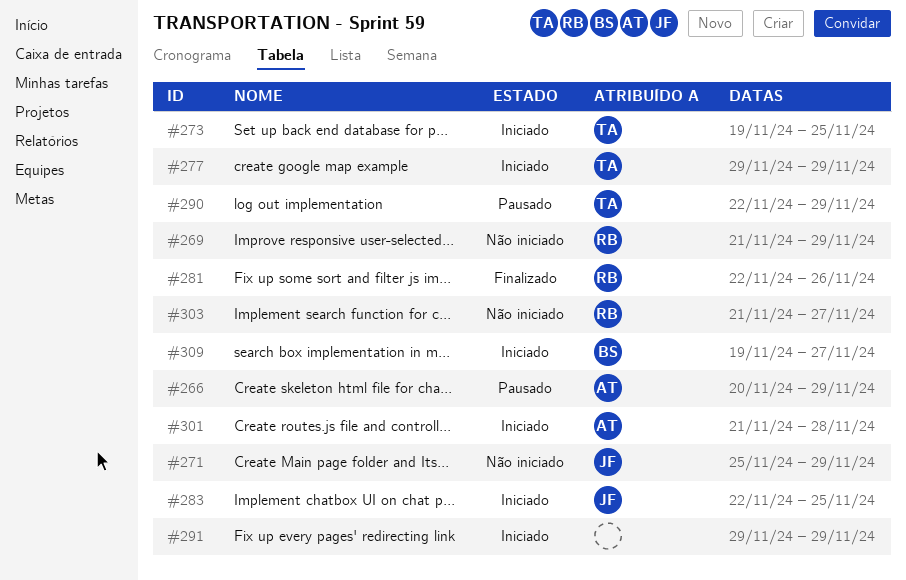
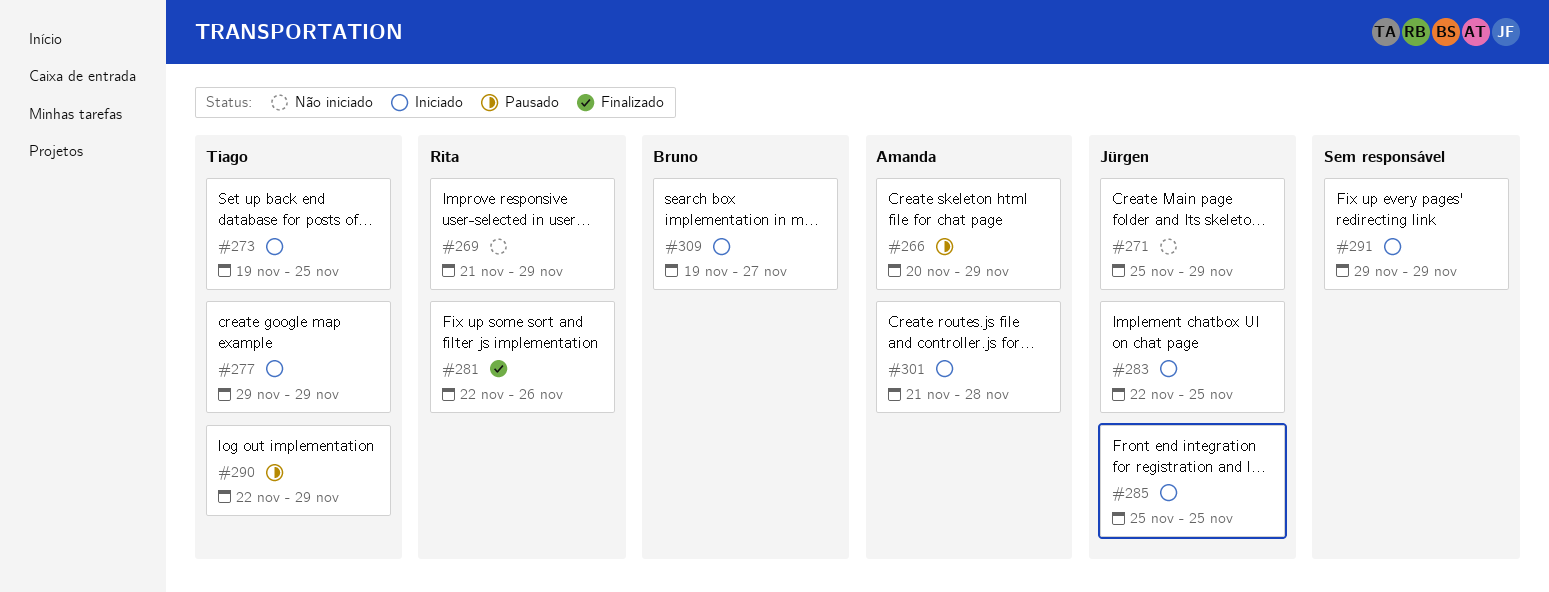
#285: none -> present
#303: present -> none

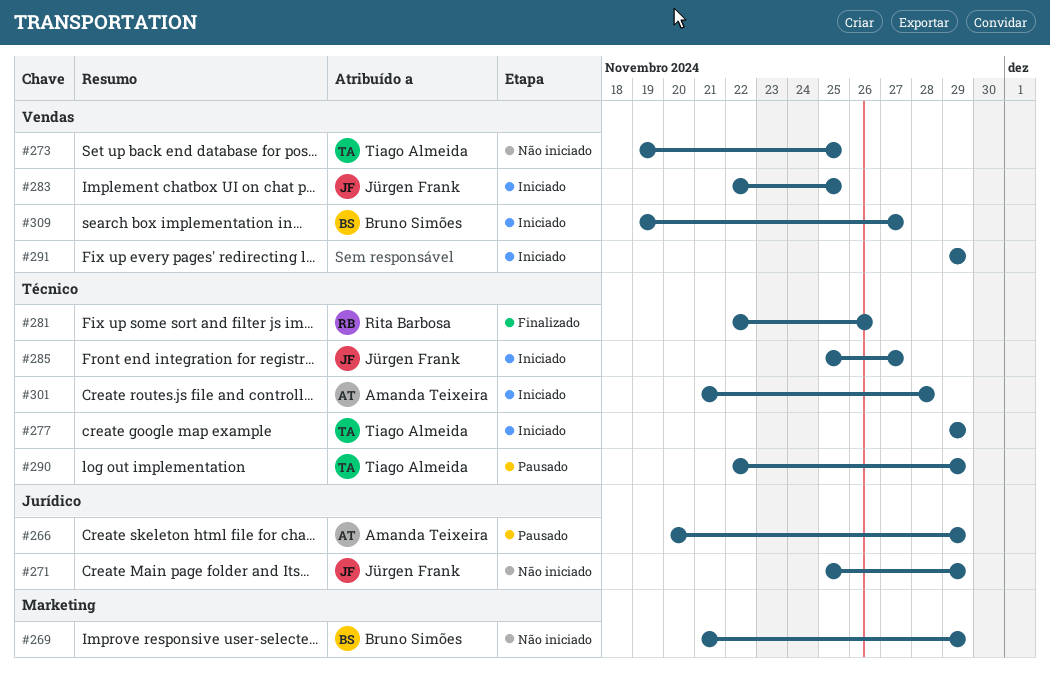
#269, owner: Rita Barbosa -> Bruno Simões
#273, status: Iniciado -> Não iniciado
#285, due: Nov 25 -> Nov 27

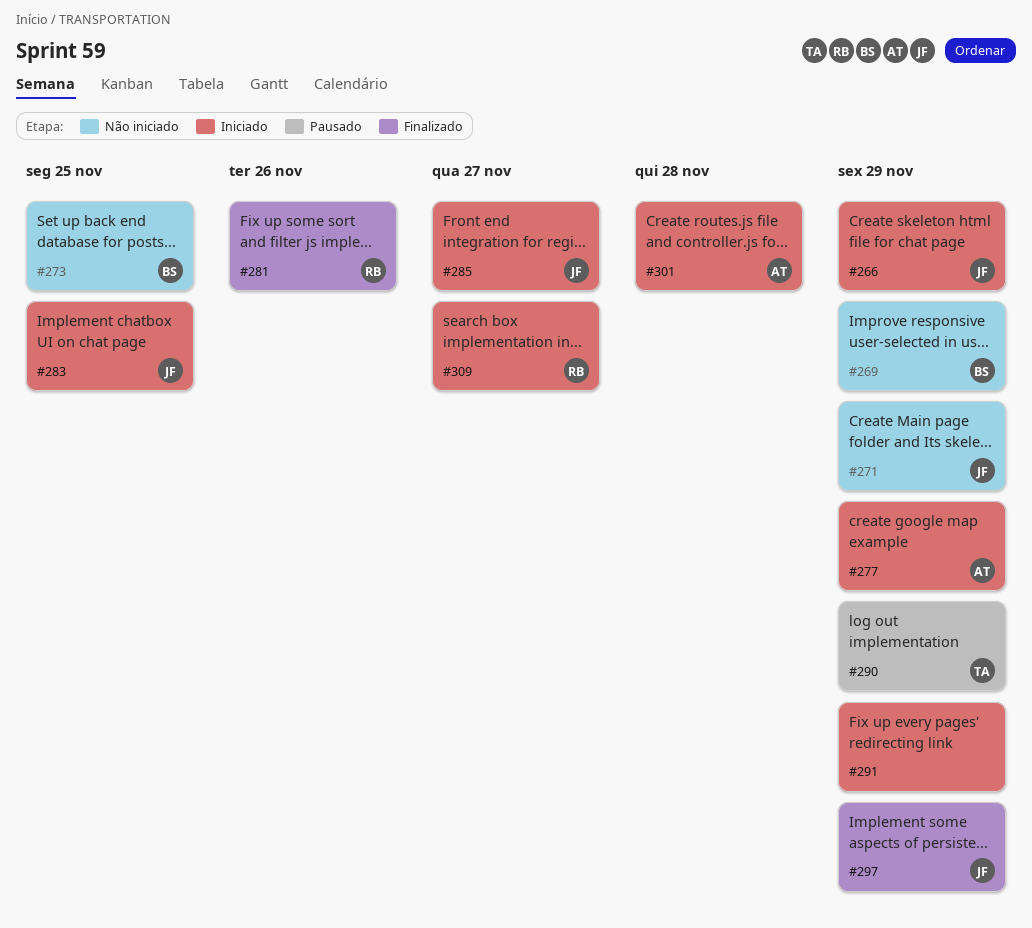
#266, status: Pausado -> Iniciado
#266, owner: Amanda Teixeira -> Jürgen Frank
#273, owner: Tiago Almeida -> Bruno Simões
#277, owner: Tiago Almeida -> Amanda Teixeira
#297: none -> present
#309, owner: Bruno Simões -> Rita Barbosa

